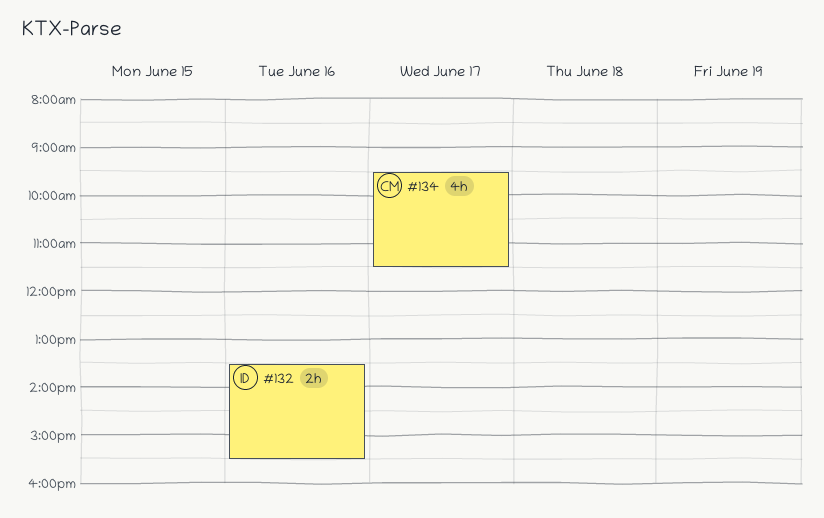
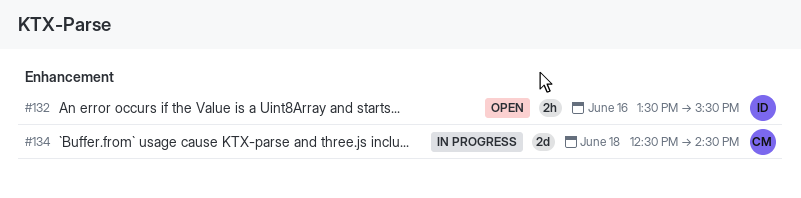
#134, estimate: 4h -> 2d
#134, day: Jun 17 -> Jun 18
#134, begins: 09:30 -> 12:30
#134, ends: 11:30 -> 14:30

